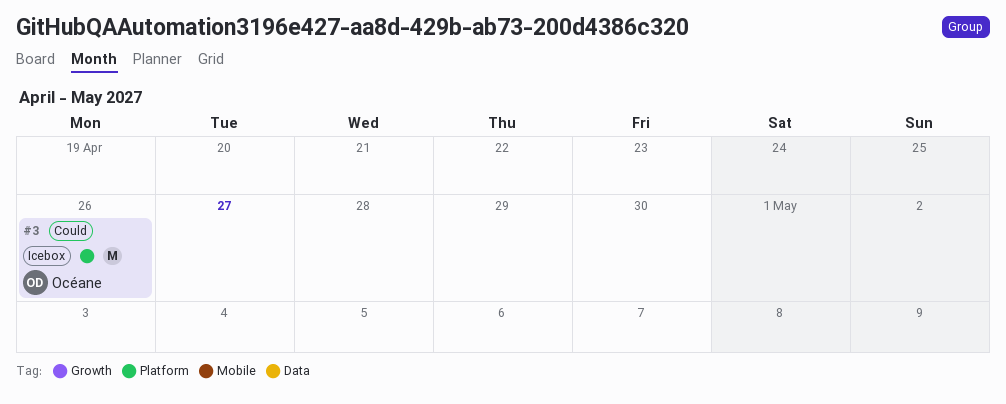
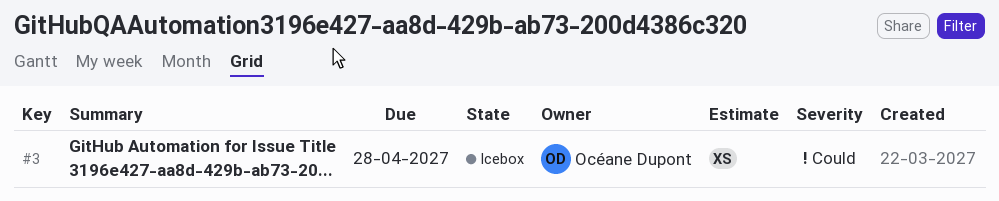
#3, estimate: M -> XS
#3, due: Apr 26 -> Apr 28

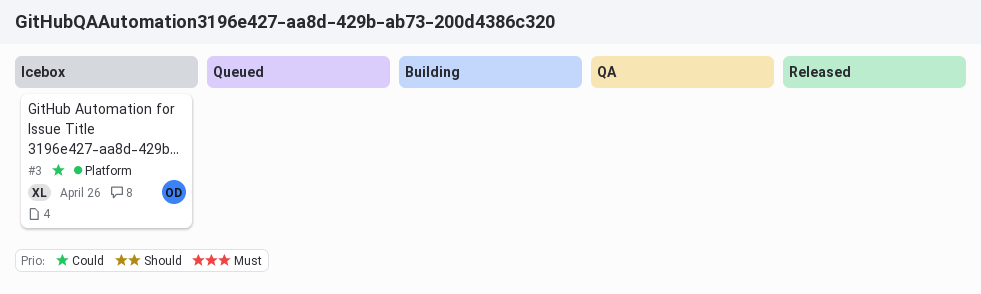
#3, estimate: XS -> XL
#3, due: Apr 28 -> Apr 26

